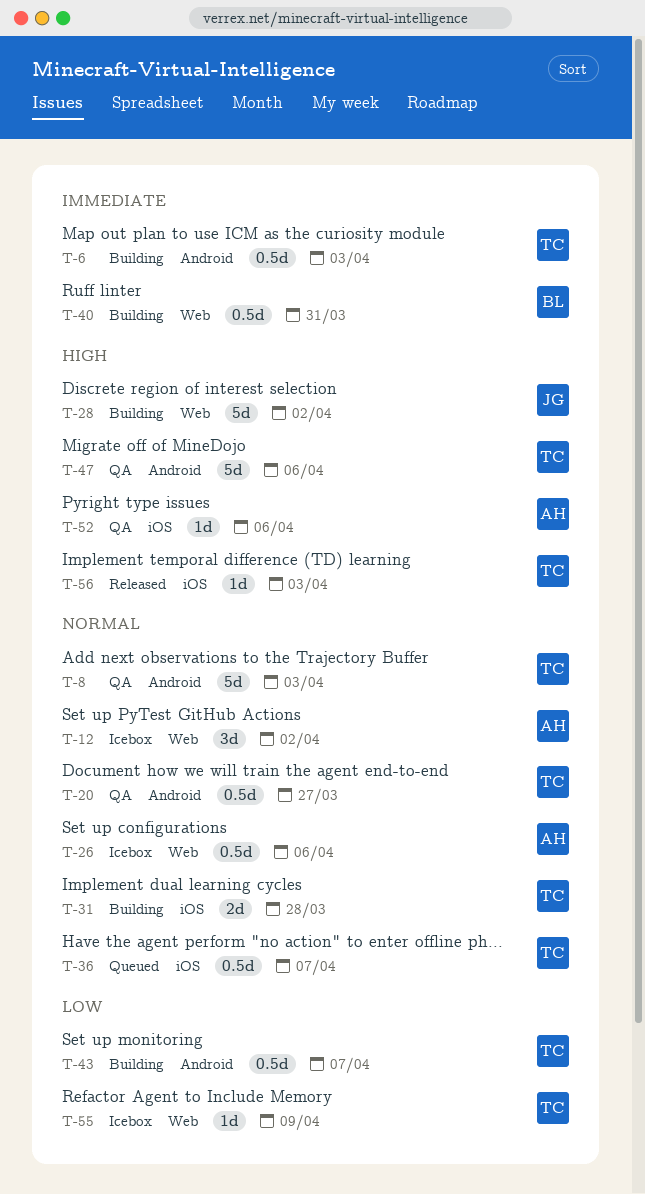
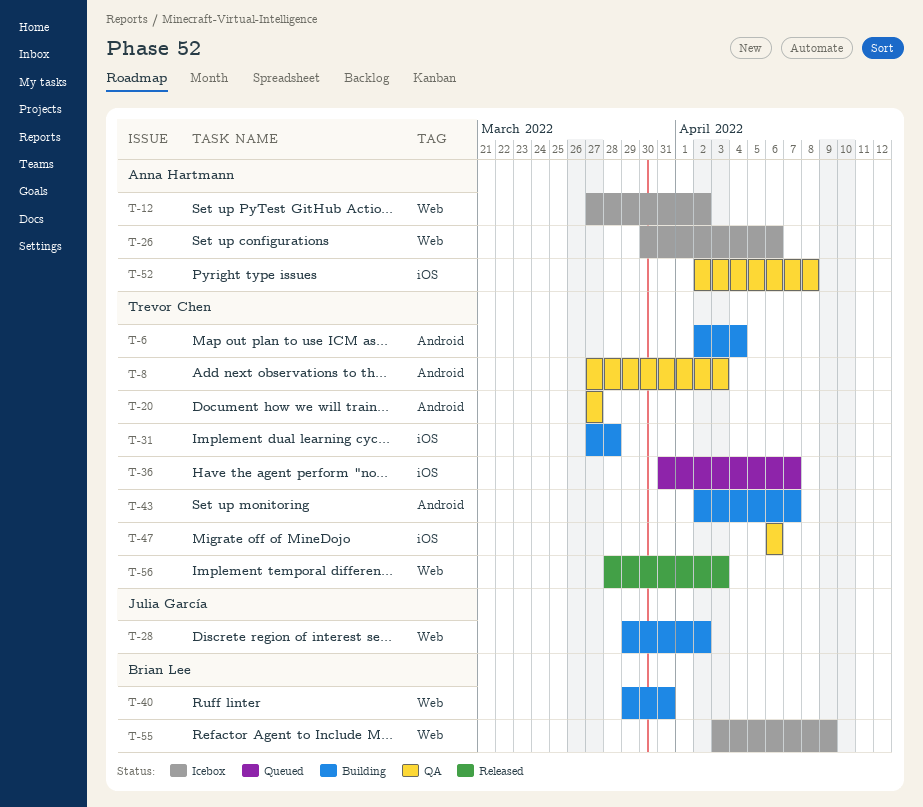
T-6, due: Apr 3 -> Apr 4
T-47, label: Android -> iOS
T-52, due: Apr 6 -> Apr 8
T-55, owner: Trevor Chen -> Brian Lee
T-56, label: iOS -> Web

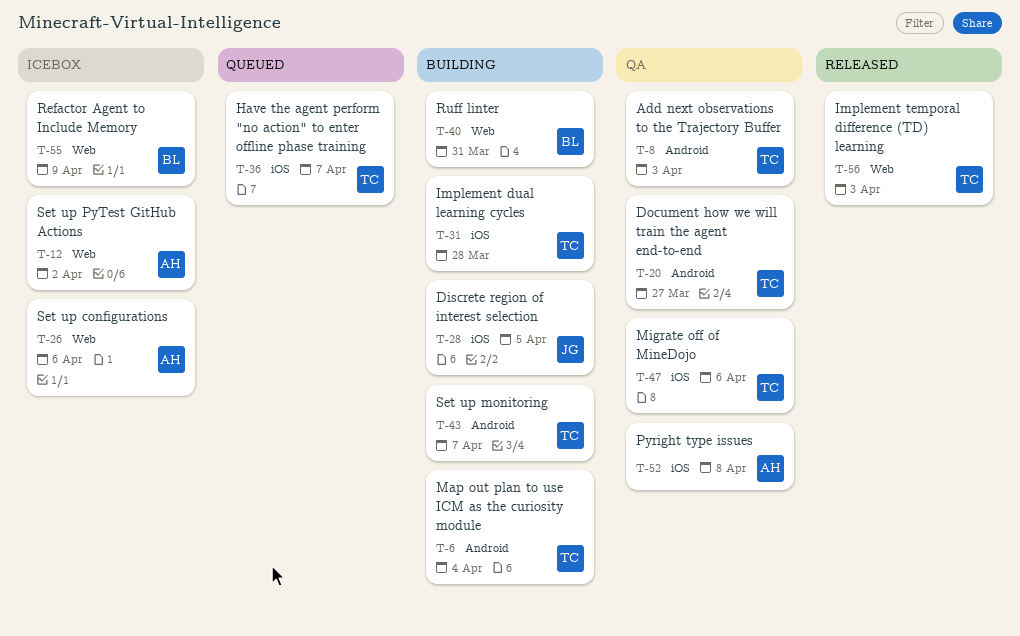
T-28, label: Web -> iOS
T-28, due: Apr 2 -> Apr 5

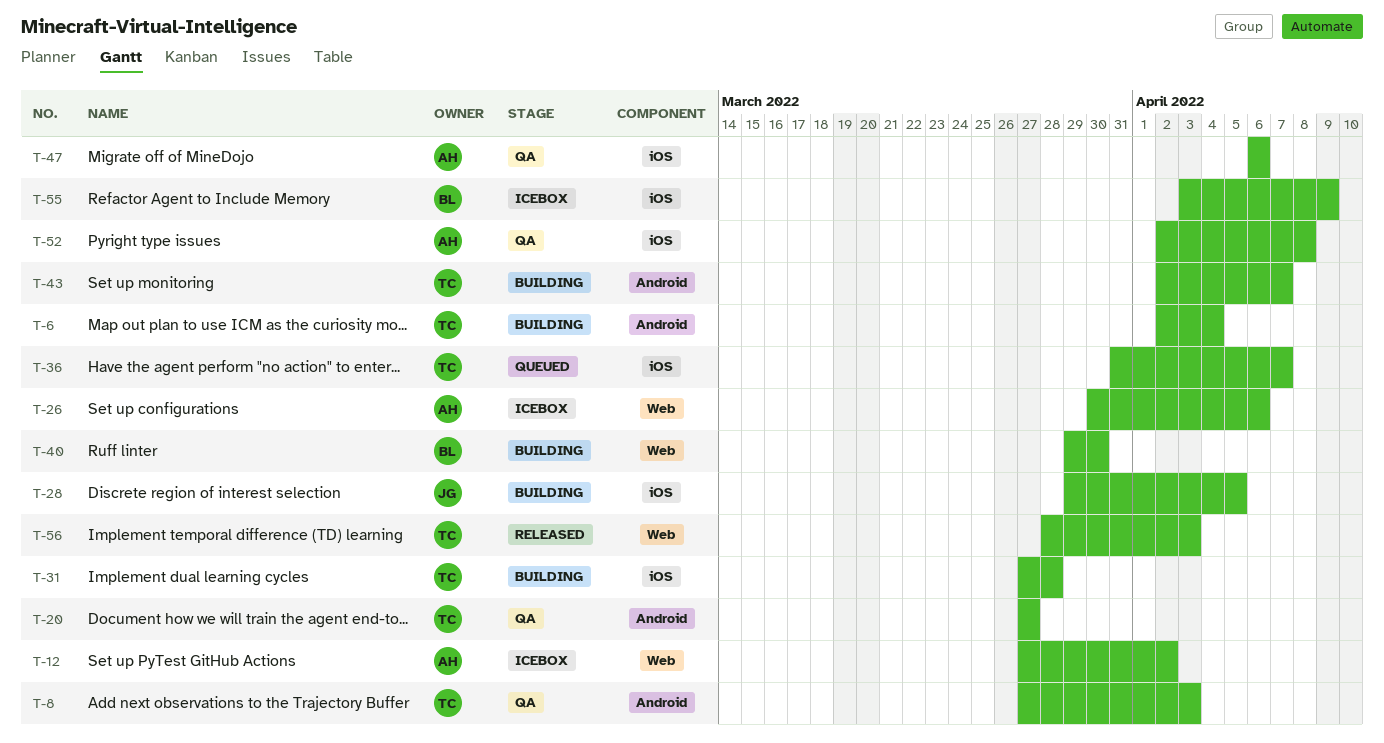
T-40, due: Mar 31 -> Mar 30
T-47, owner: TC -> AH
T-55, label: Web -> iOS

